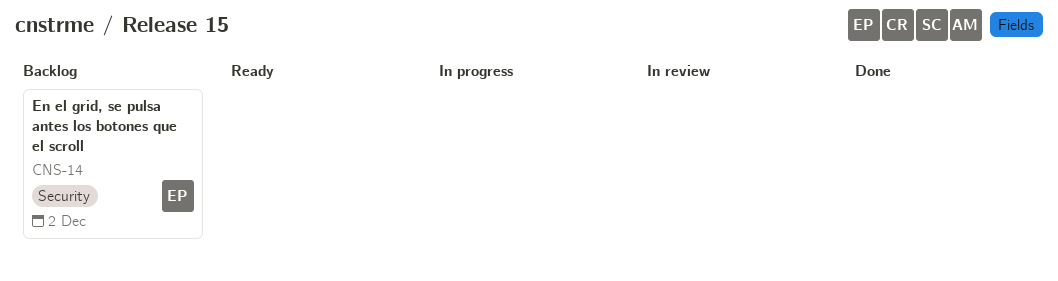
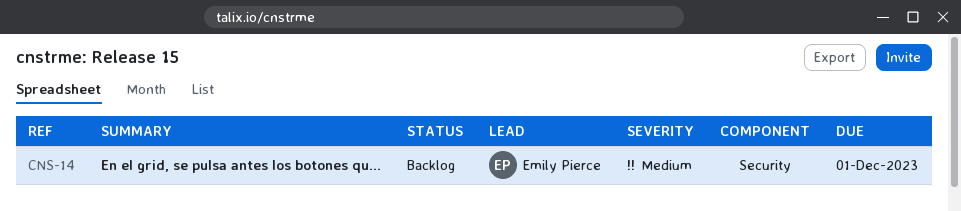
CNS-14, due: Dec 2 -> Dec 1

